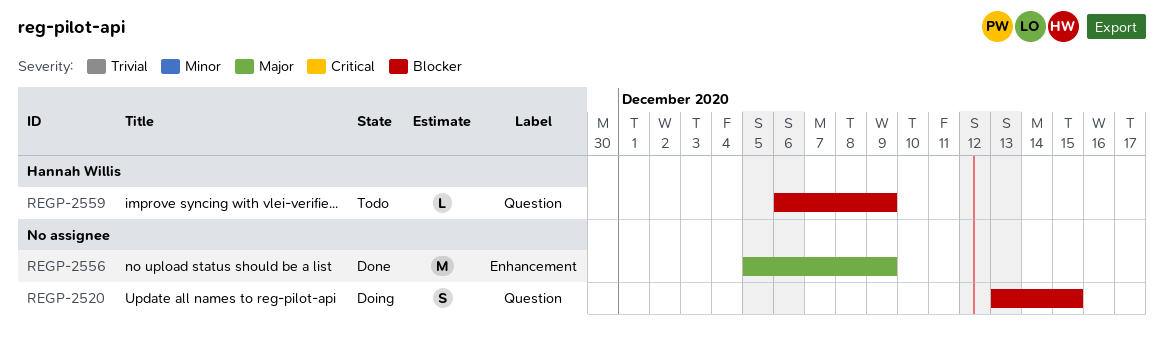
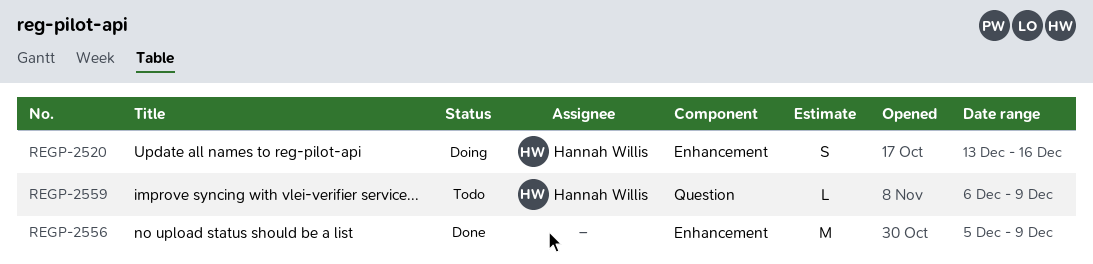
REGP-2520, owner: none -> Hannah Willis
REGP-2520, label: Question -> Enhancement
REGP-2520, due: Dec 15 -> Dec 16

